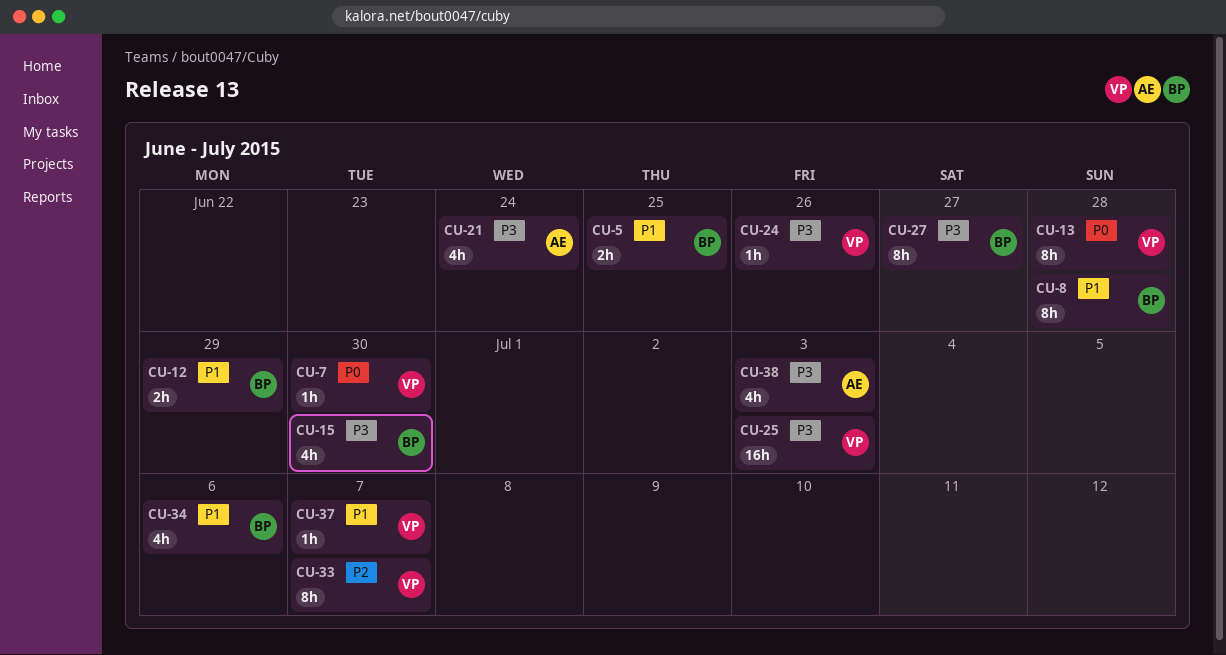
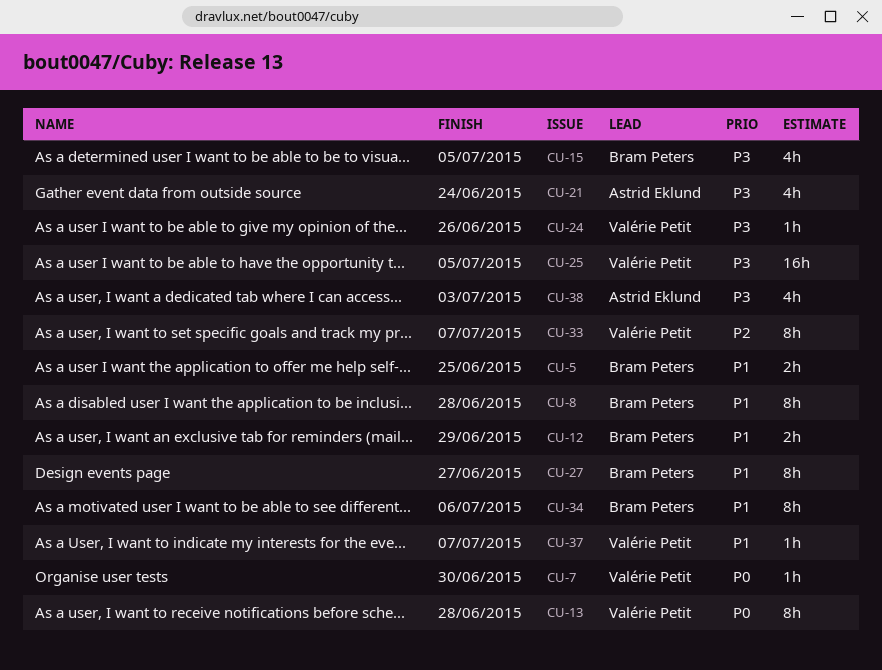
CU-15, due: Jun 30 -> Jul 5
CU-25, due: Jul 3 -> Jul 5
CU-27, priority: P3 -> P1
CU-34, estimate: 4h -> 8h

